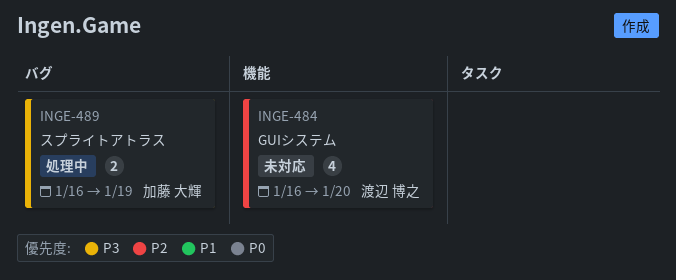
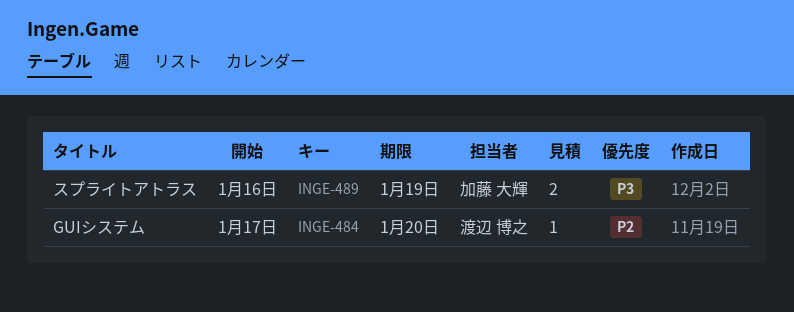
INGE-484, estimate: 4 -> 1
INGE-484, start: Jan 16 -> Jan 17

